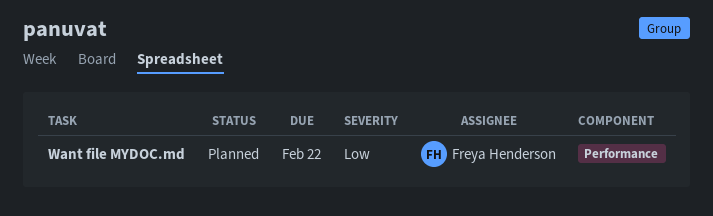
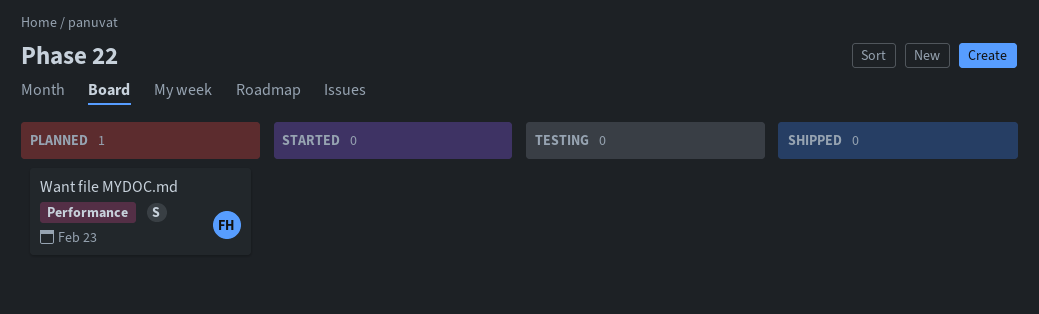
Want file MYDOC.md, due: Feb 22 -> Feb 23

